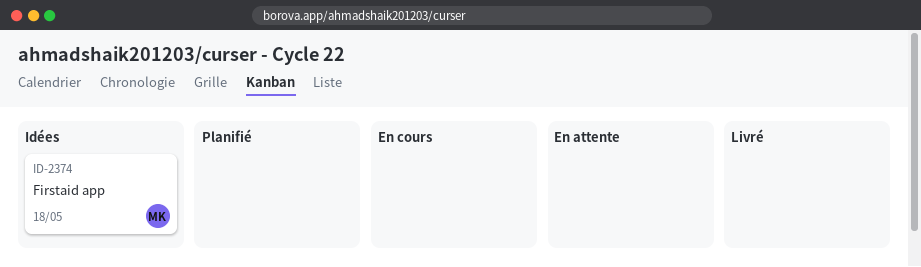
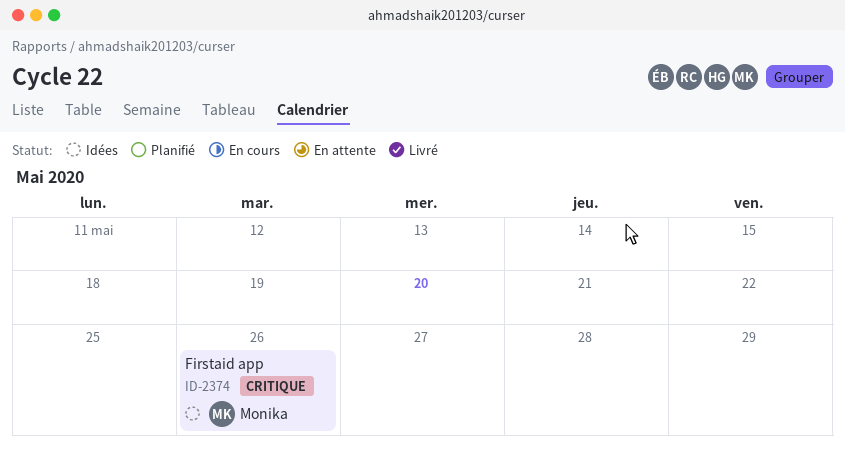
ID-2374, due: May 18 -> May 26

